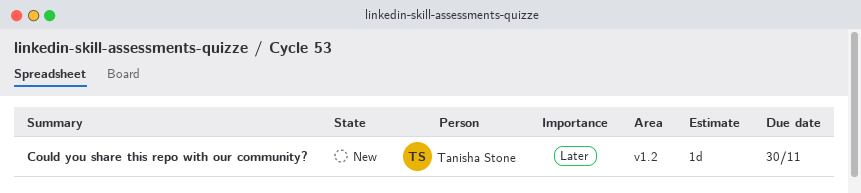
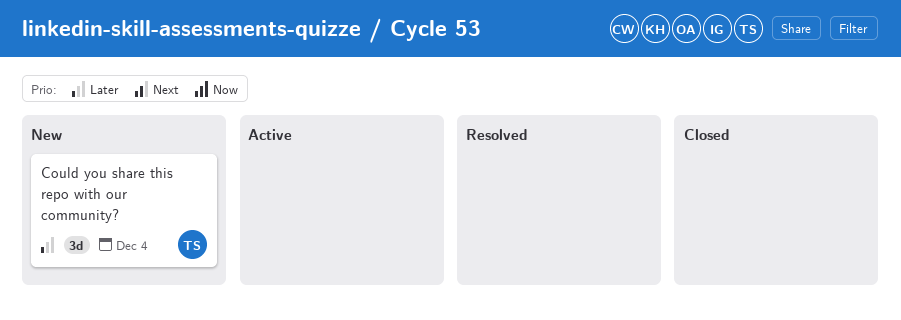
Could you share this repo with our community?, estimate: 1d -> 3d
Could you share this repo with our community?, due: Nov 30 -> Dec 4

